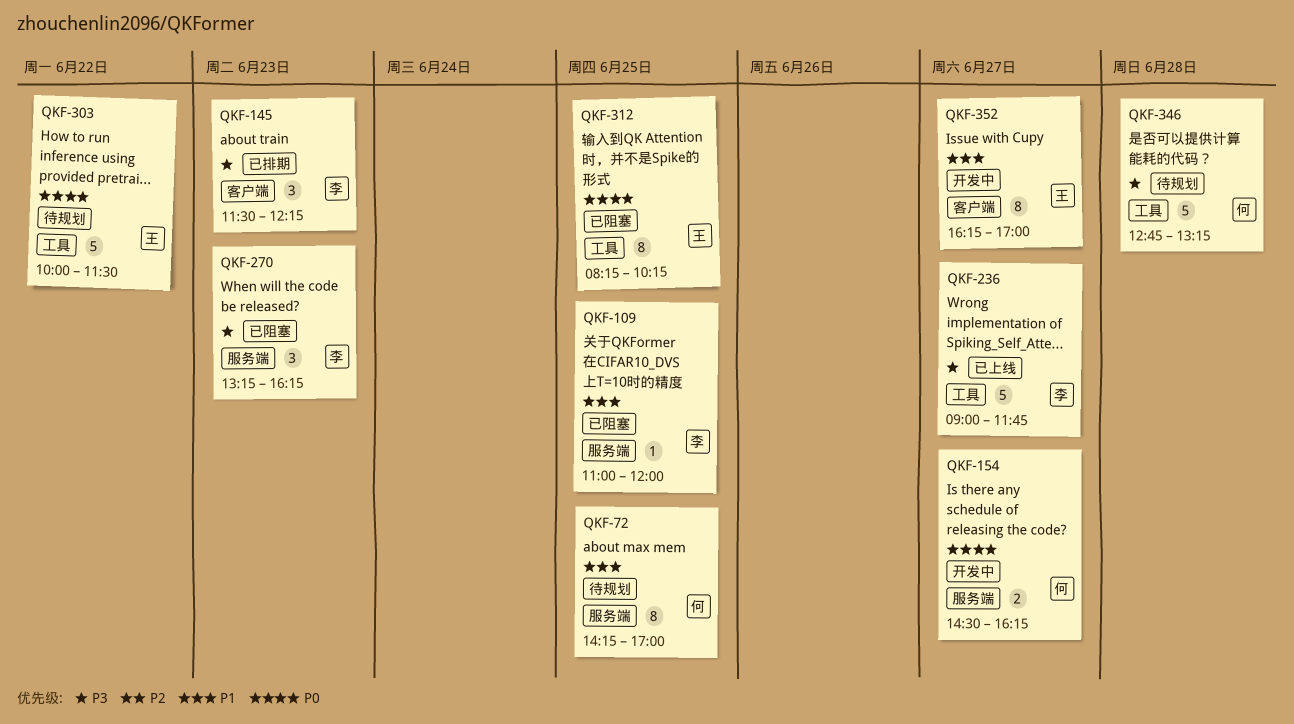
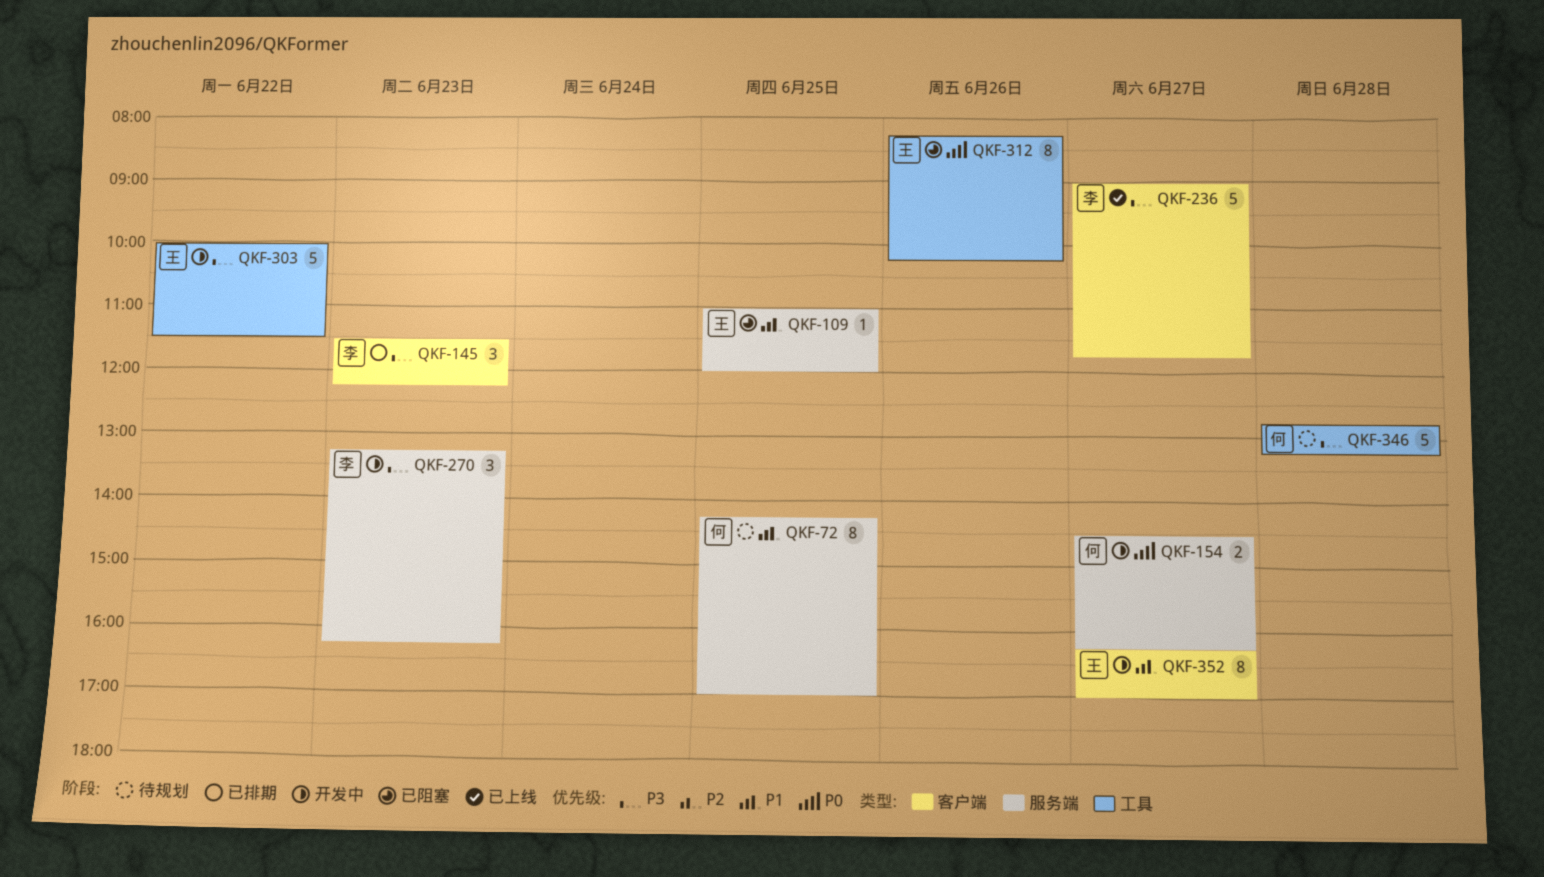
QKF-109, owner: 李 -> 王
QKF-236, label: 工具 -> 客户端
QKF-270, status: 已阻塞 -> 开发中
QKF-303, status: 待规划 -> 开发中
QKF-303, priority: P0 -> P3
QKF-312, day: Jun 25 -> Jun 26

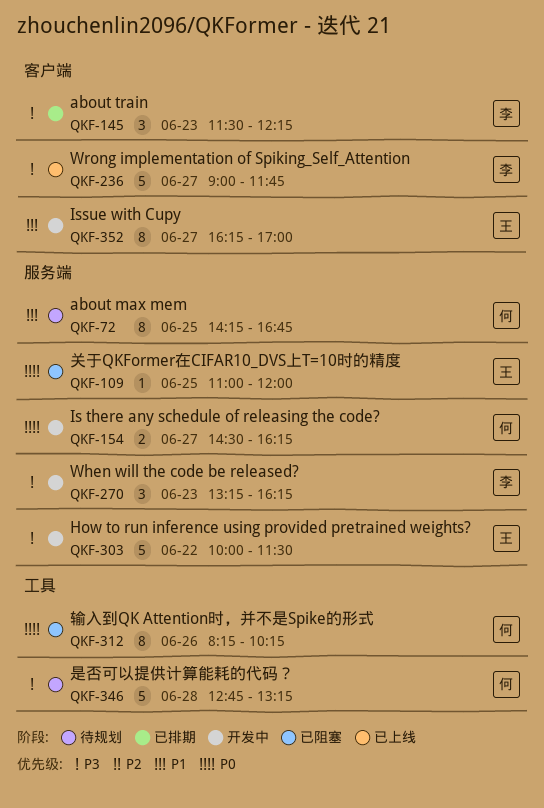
QKF-72, ends: 17:00 -> 16:45
QKF-109, priority: P1 -> P0
QKF-303, label: 工具 -> 服务端
QKF-312, owner: 王 -> 何

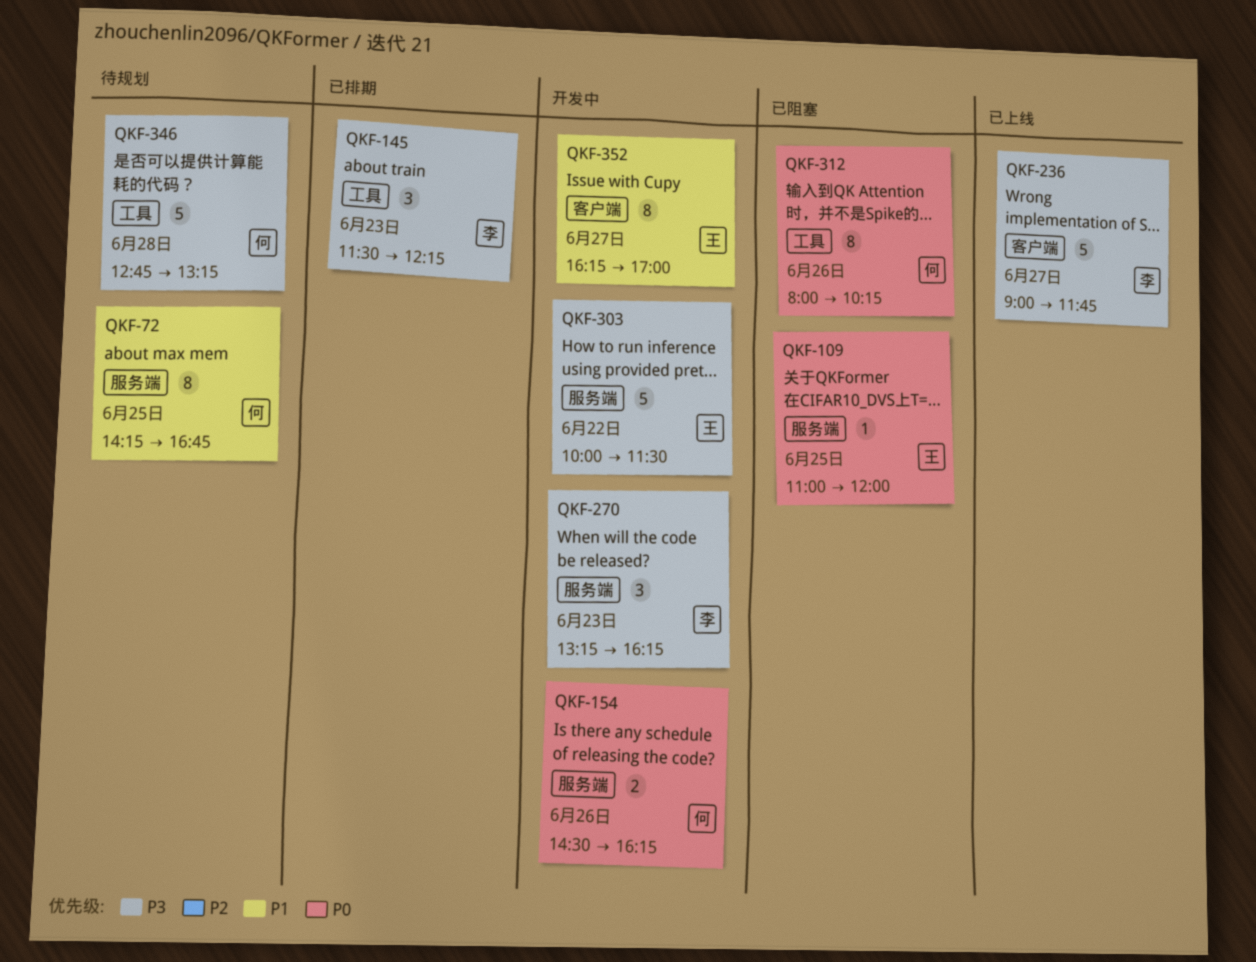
QKF-145, label: 客户端 -> 工具
QKF-154, day: Jun 27 -> Jun 26
QKF-312, begins: 08:15 -> 08:00

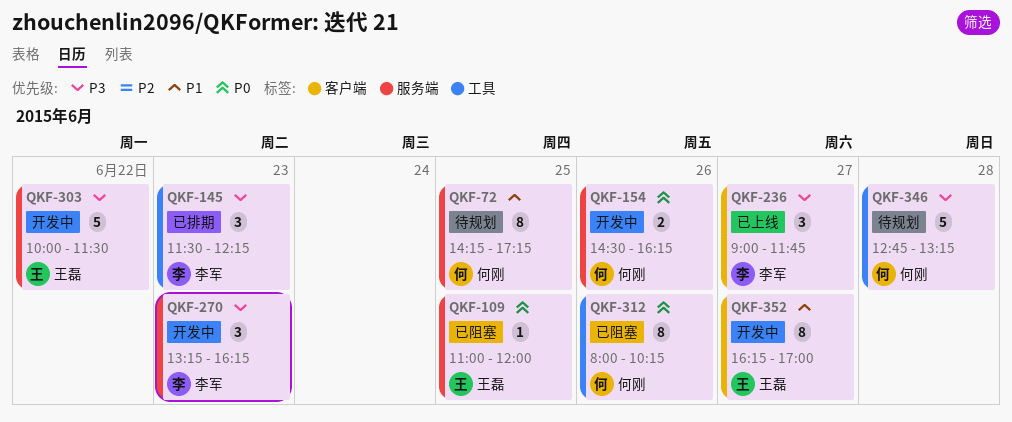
QKF-72, ends: 16:45 -> 17:15
QKF-236, estimate: 5 -> 3

